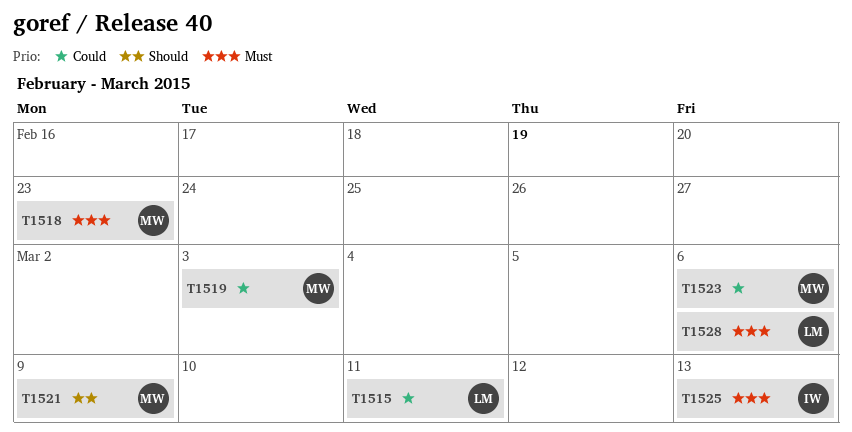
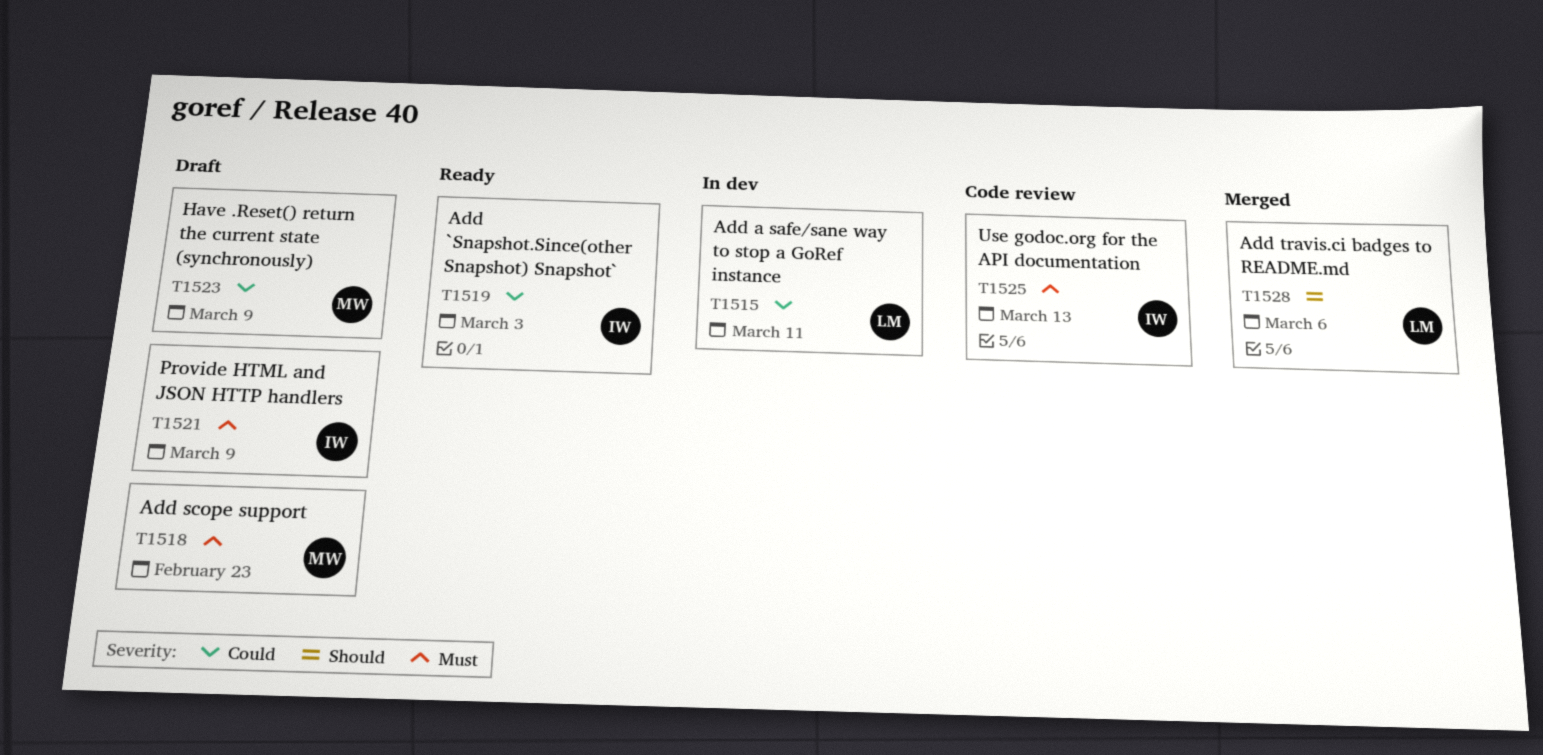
T1519, owner: MW -> IW
T1521, owner: MW -> IW
T1521, priority: Should -> Must
T1523, due: Mar 6 -> Mar 9
T1528, priority: Must -> Should

